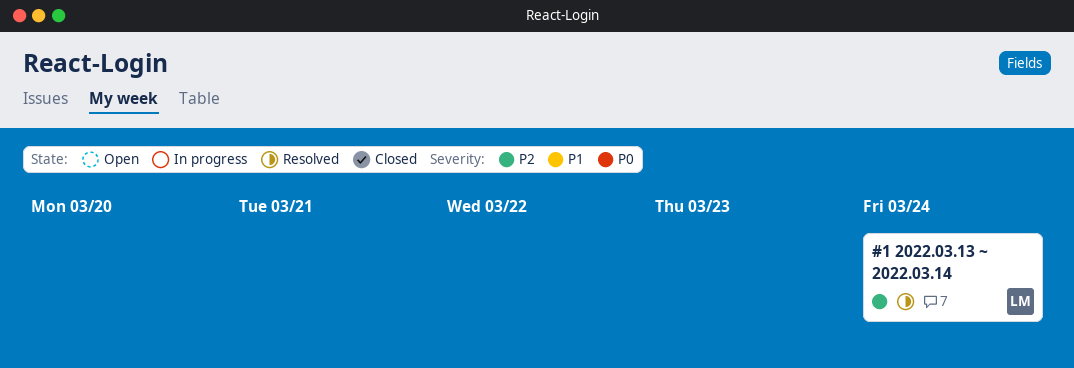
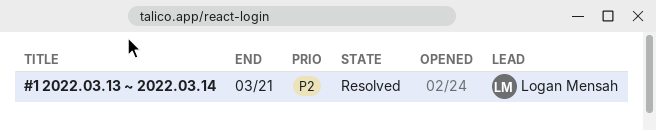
#1 2022.03.13 ~ 2022.03.14, due: Mar 24 -> Mar 21

